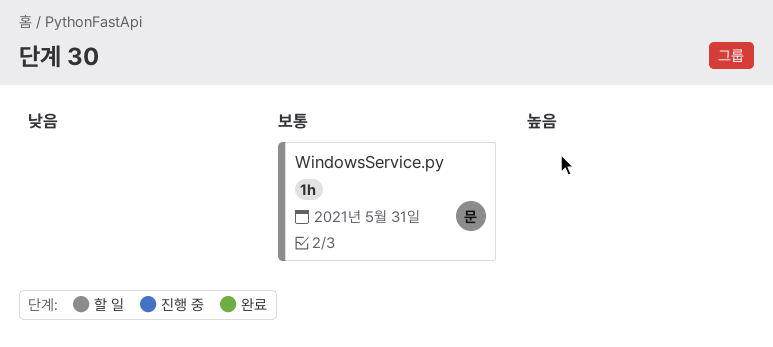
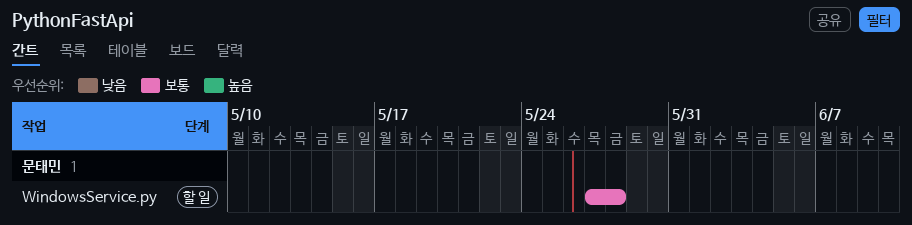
WindowsService.py, due: May 31 -> May 28

